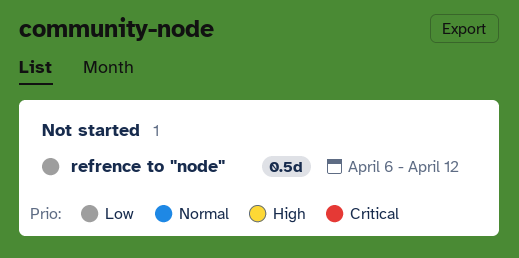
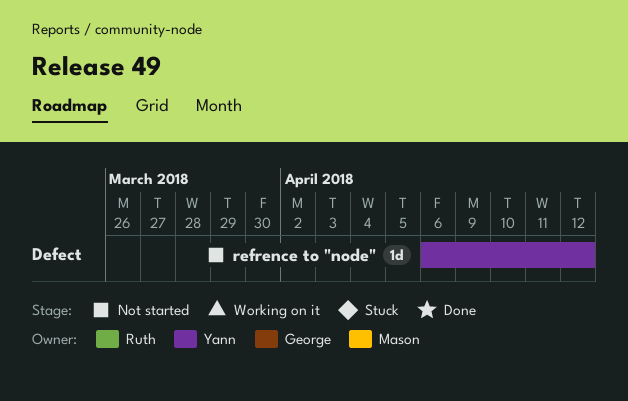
refrence to "node", estimate: 0.5d -> 1d

